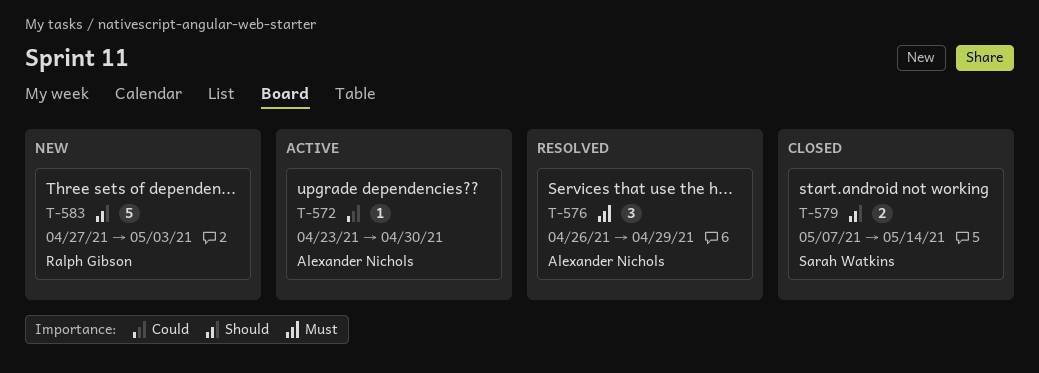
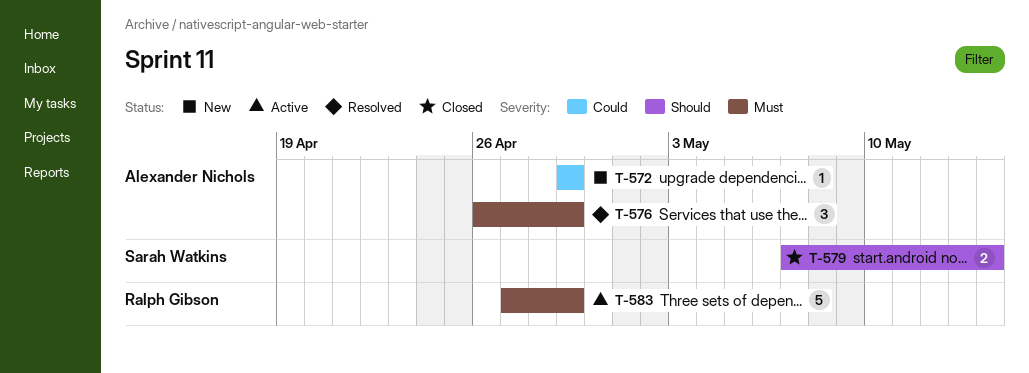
T-572, status: Active -> New
T-572, start: Apr 23 -> Apr 29
T-572, due: Apr 30 -> Apr 29
T-583, status: New -> Active
T-583, priority: Should -> Must
T-583, due: May 3 -> Apr 29

